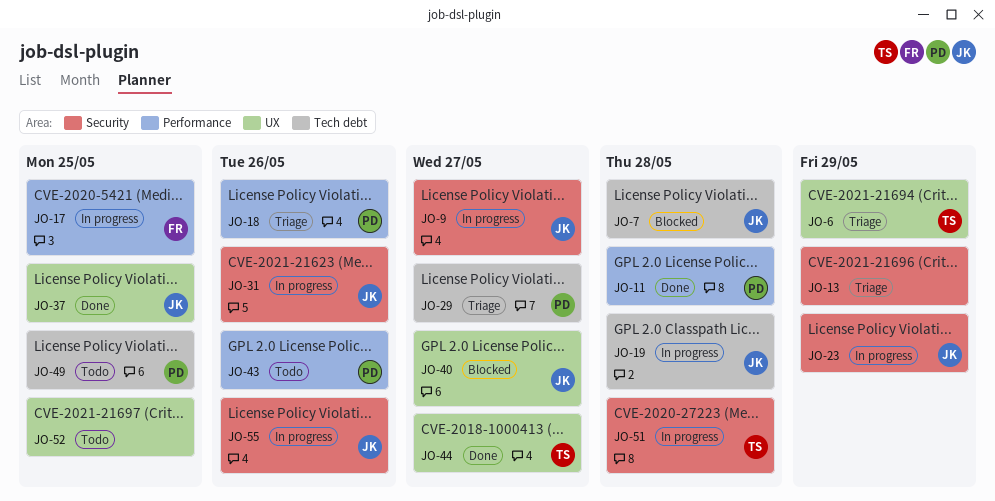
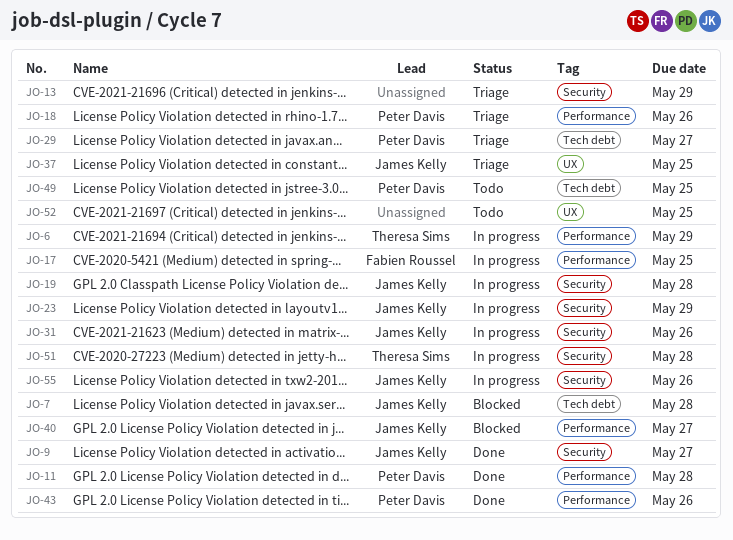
JO-6, status: Triage -> In progress
JO-6, label: UX -> Performance
JO-9, status: In progress -> Done
JO-19, label: Tech debt -> Security
JO-37, status: Done -> Triage
JO-40, label: UX -> Performance
JO-43, status: Todo -> Done
JO-44: present -> none

